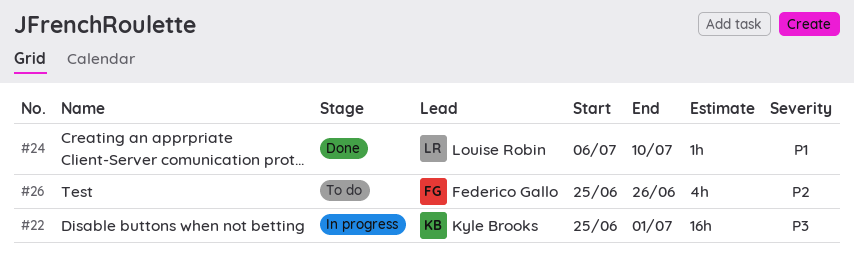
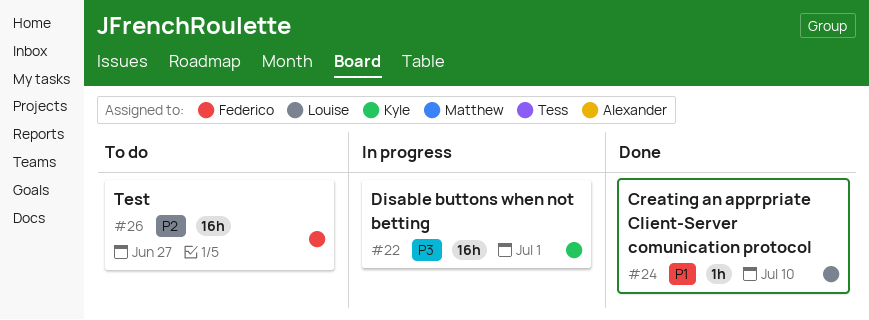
#26, estimate: 4h -> 16h
#26, due: Jun 26 -> Jun 27

